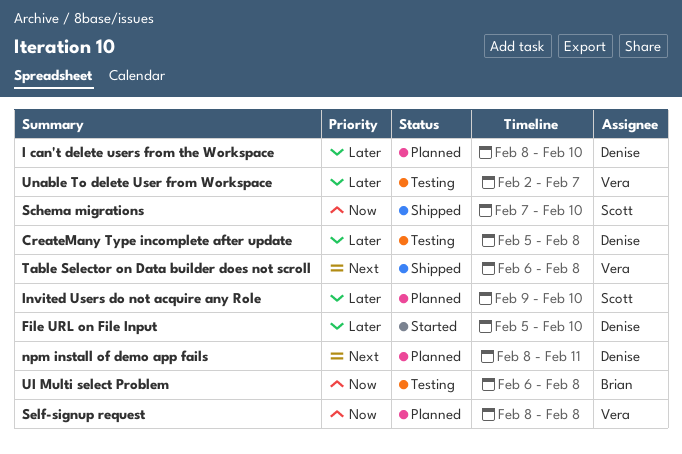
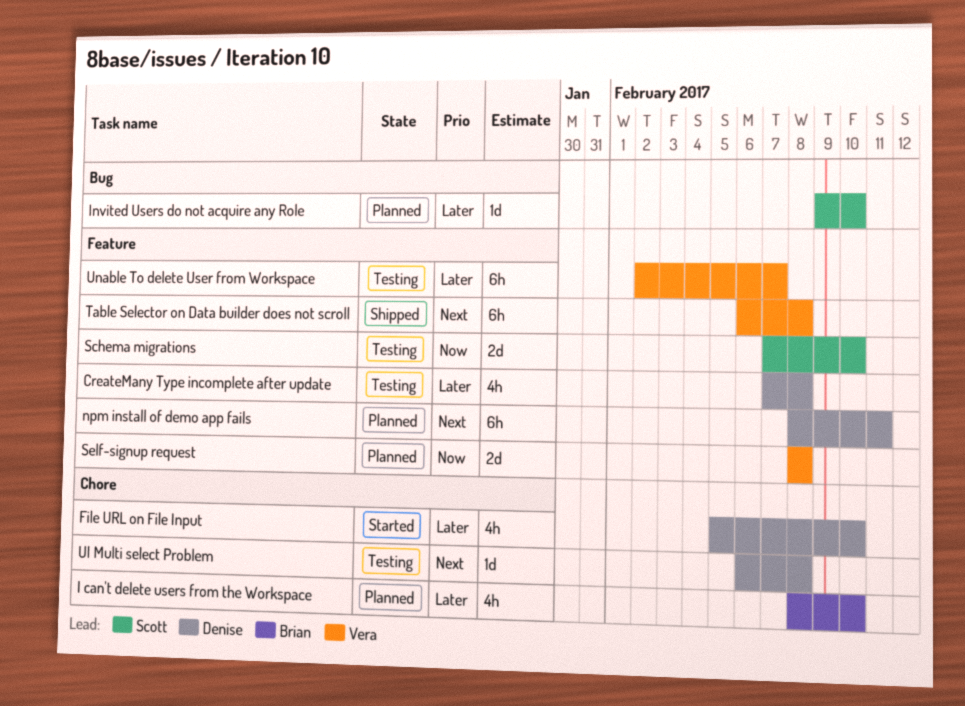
CreateMany Type incomplete after update, start: Feb 5 -> Feb 7
I can't delete users from the Workspace, owner: Denise -> Brian
Schema migrations, status: Shipped -> Testing
UI Multi select Problem, owner: Brian -> Denise
UI Multi select Problem, priority: Now -> Next

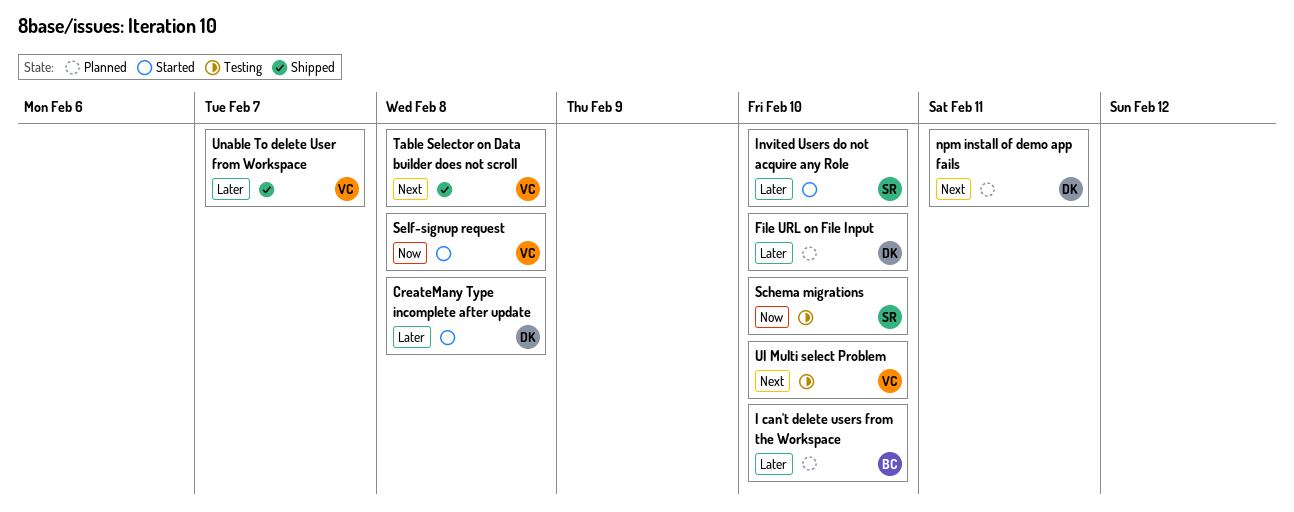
CreateMany Type incomplete after update, status: Testing -> Started
File URL on File Input, status: Started -> Planned
Invited Users do not acquire any Role, status: Planned -> Started
Self-signup request, status: Planned -> Started
UI Multi select Problem, owner: Denise -> Vera
UI Multi select Problem, due: Feb 8 -> Feb 10
Unable To delete User from Workspace, status: Testing -> Shipped

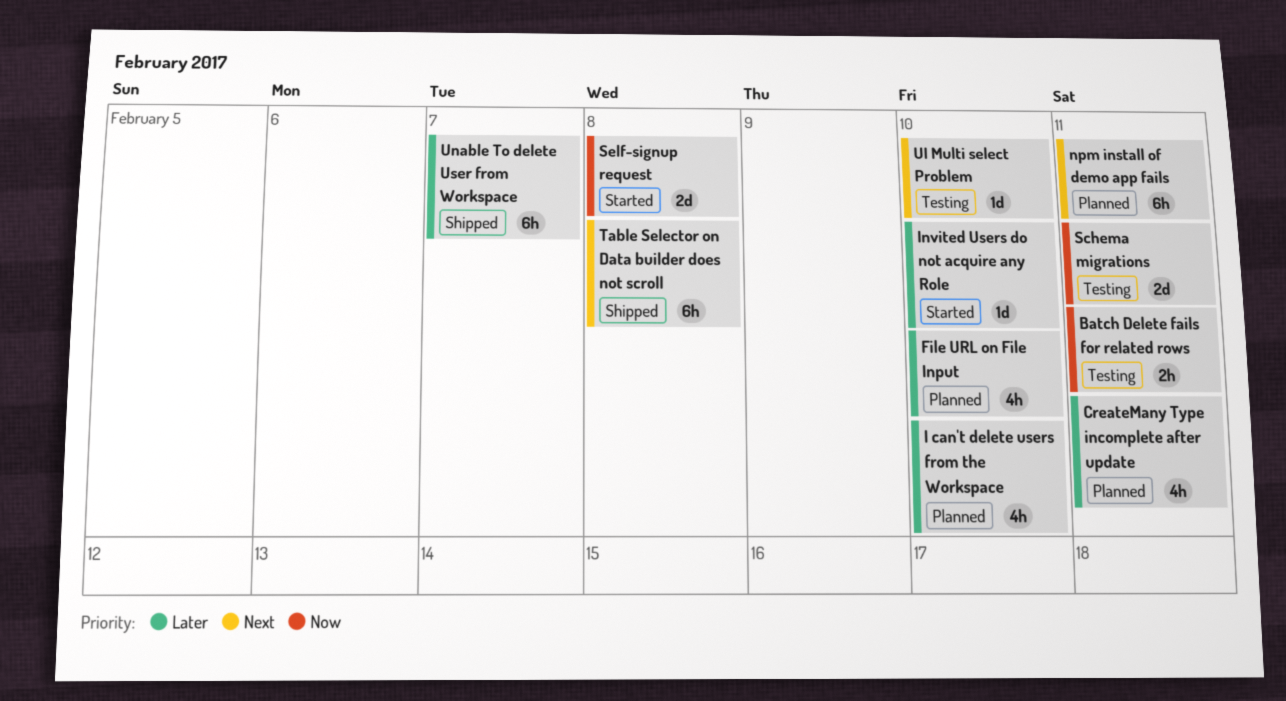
Batch Delete fails for related rows: none -> present
CreateMany Type incomplete after update, status: Started -> Planned
CreateMany Type incomplete after update, due: Feb 8 -> Feb 11
Schema migrations, due: Feb 10 -> Feb 11

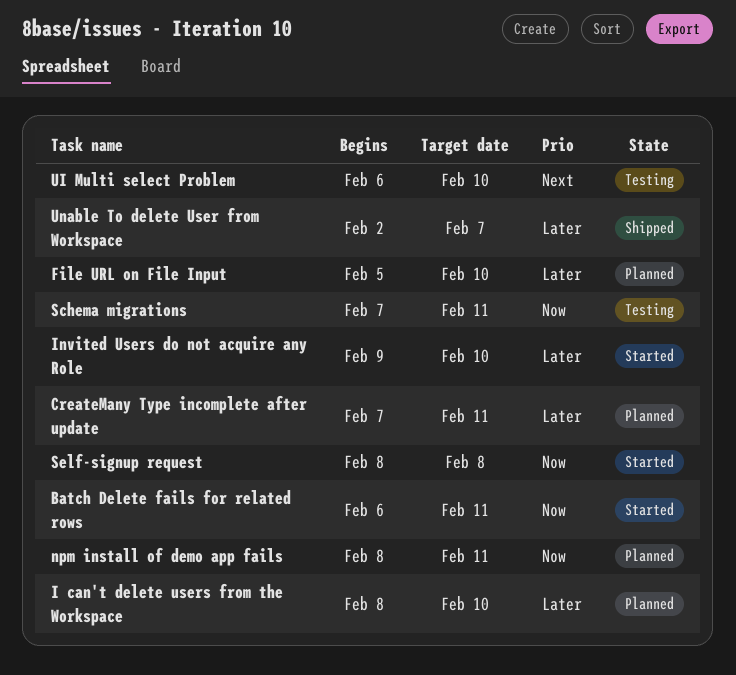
Batch Delete fails for related rows, status: Testing -> Started
npm install of demo app fails, priority: Next -> Now
Table Selector on Data builder does not scroll: present -> none

